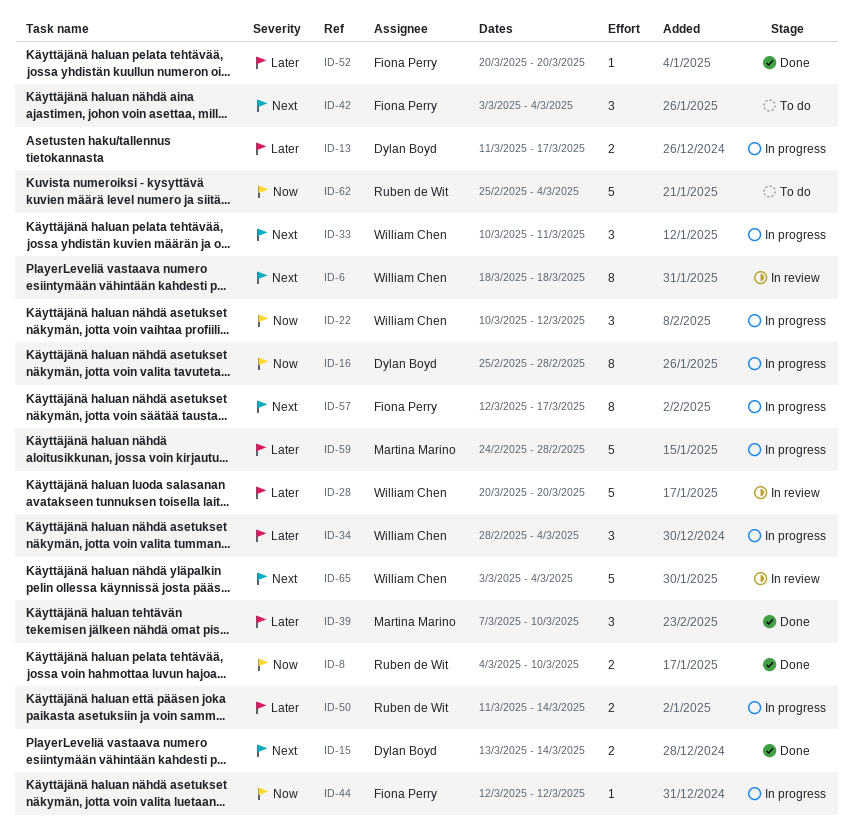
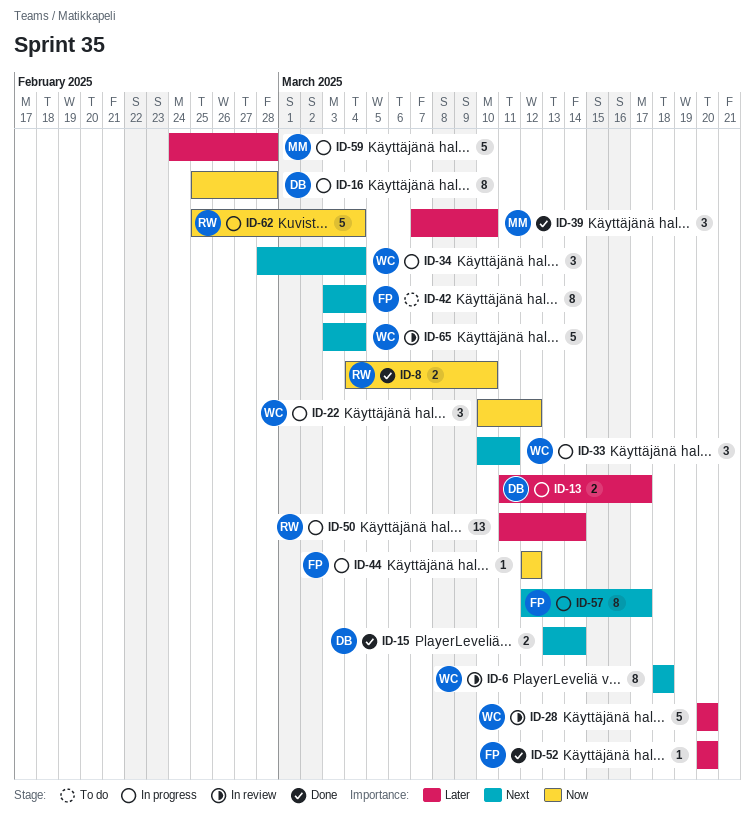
ID-34, priority: Later -> Next
ID-42, estimate: 3 -> 8
ID-50, estimate: 2 -> 13
ID-62, status: To do -> In progress

